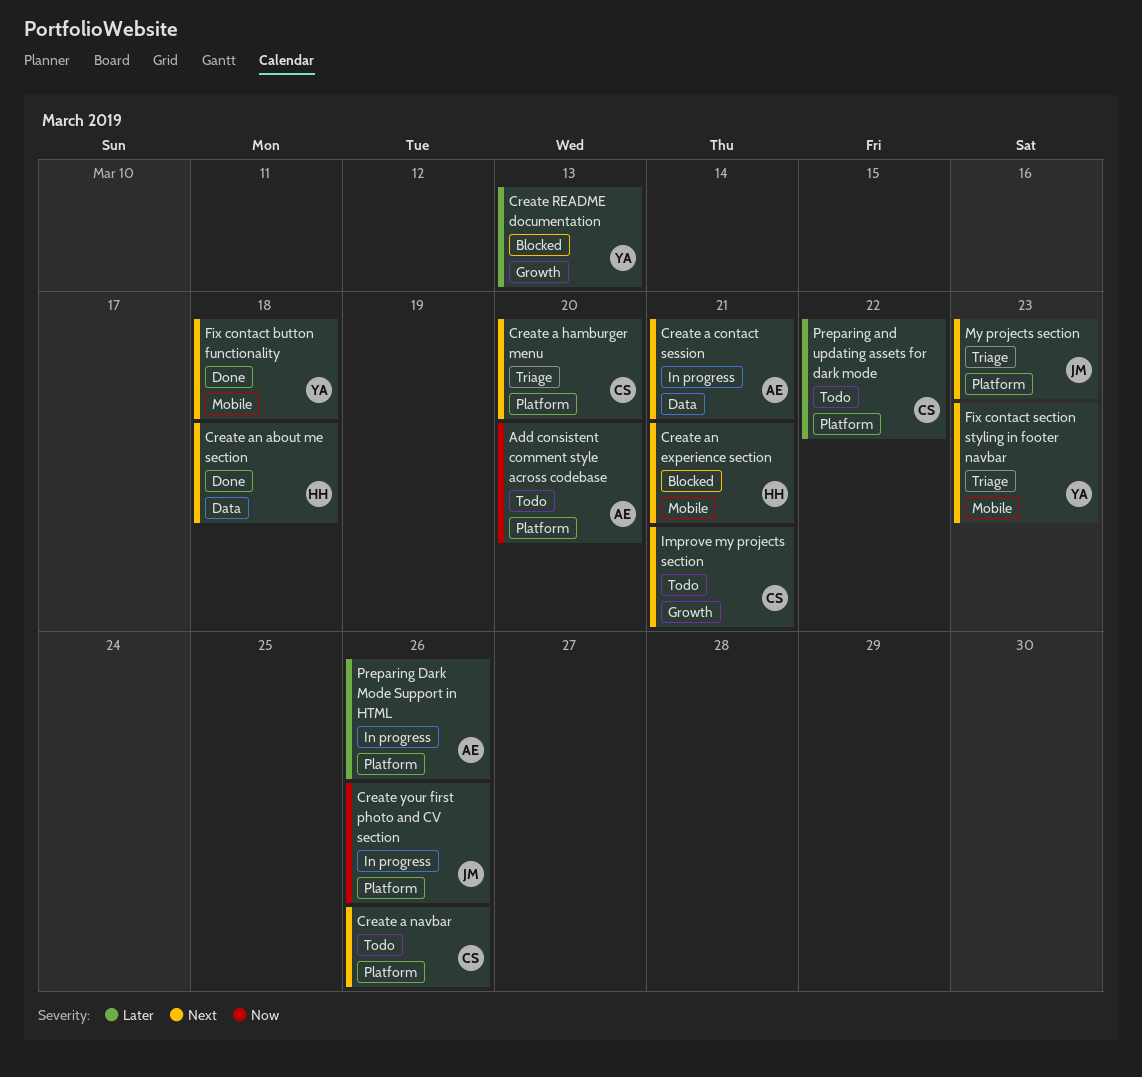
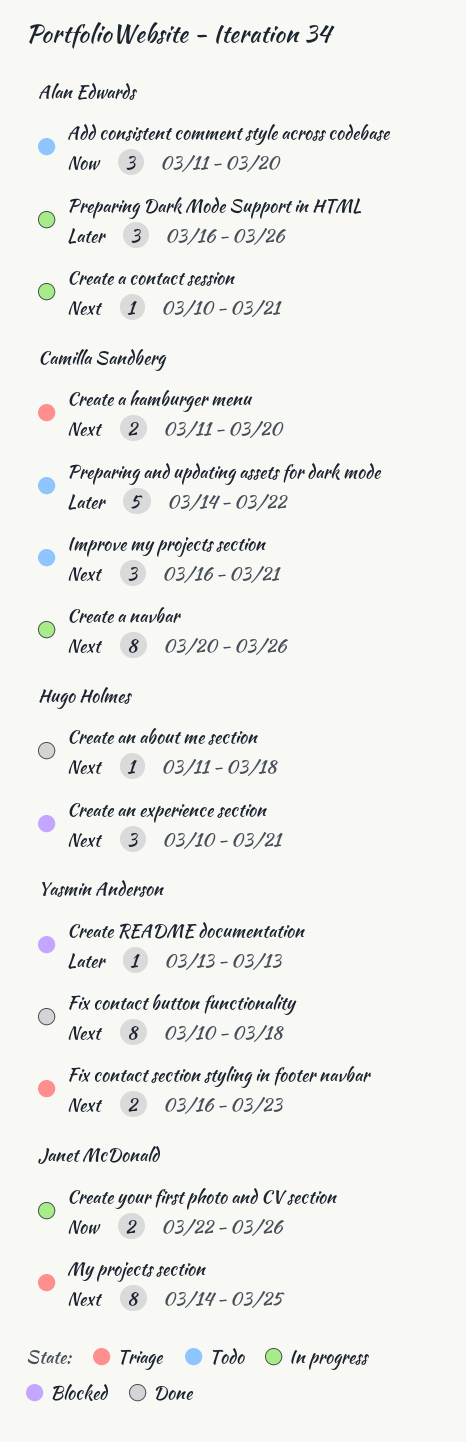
Create a navbar, status: Todo -> In progress
My projects section, due: Mar 23 -> Mar 25

